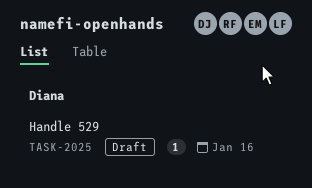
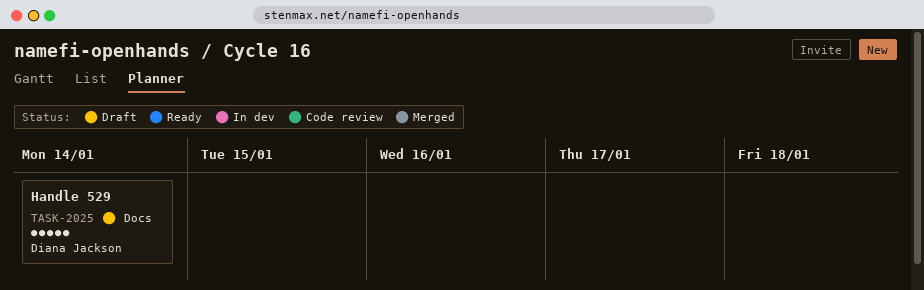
TASK-2025, estimate: 1 -> 5
TASK-2025, due: Jan 16 -> Jan 14

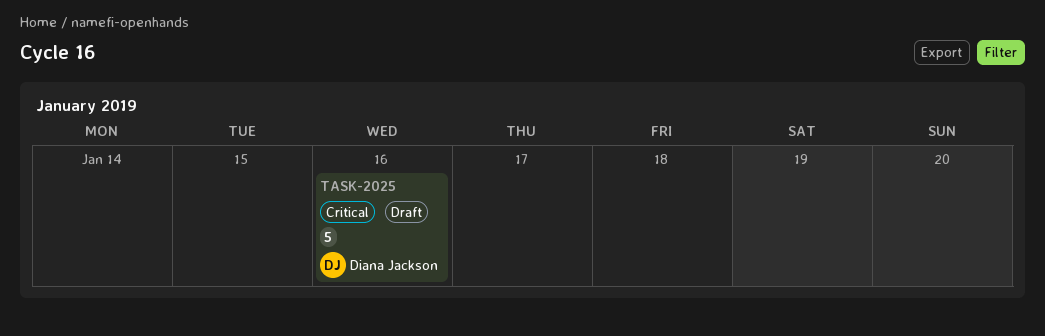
TASK-2025, due: Jan 14 -> Jan 16

